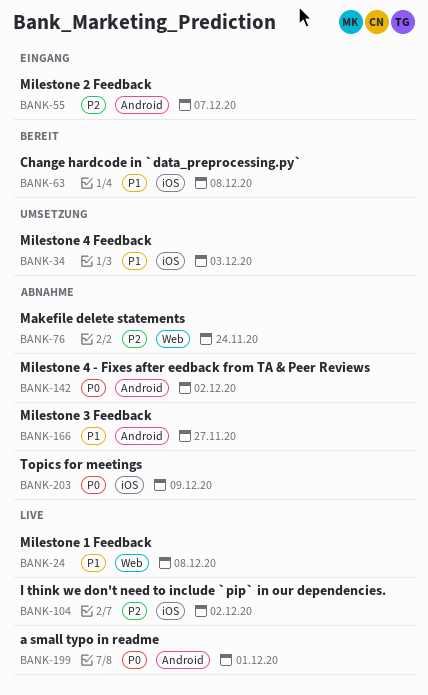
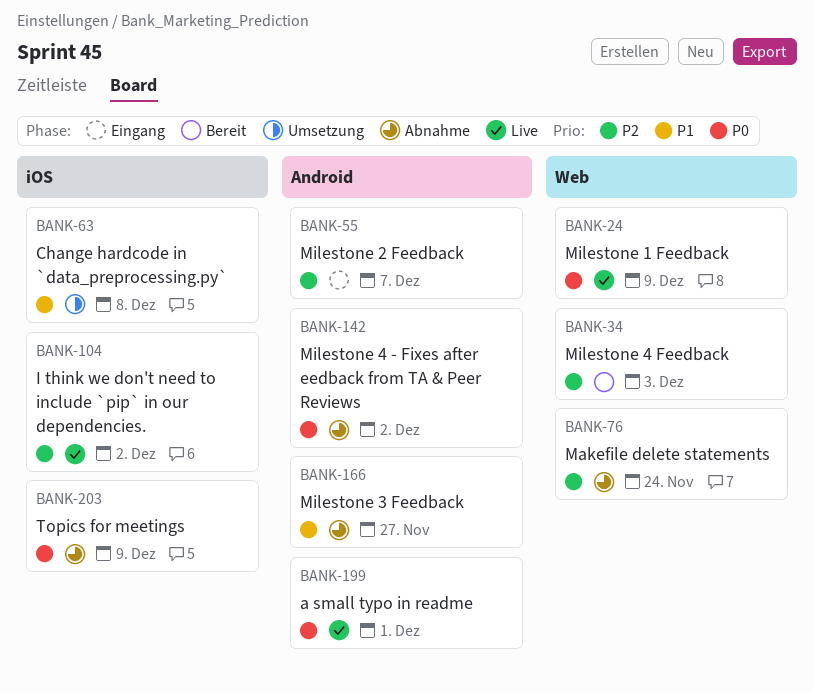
BANK-24, priority: P1 -> P0
BANK-24, due: Dec 8 -> Dec 9
BANK-34, status: Umsetzung -> Bereit
BANK-34, priority: P1 -> P2
BANK-34, label: iOS -> Web
BANK-63, status: Bereit -> Umsetzung

